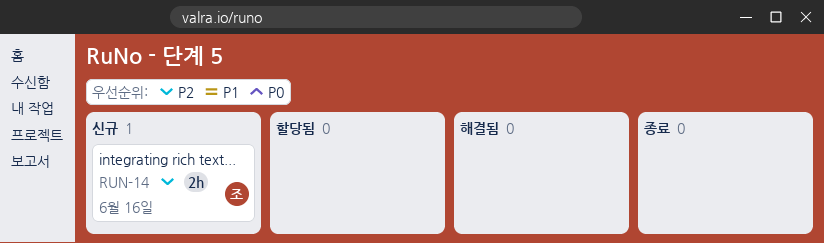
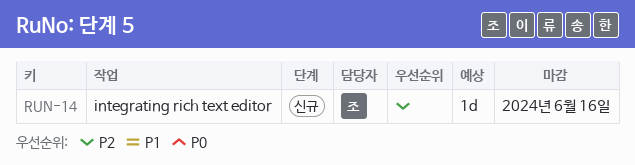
RUN-14, estimate: 2h -> 1d

